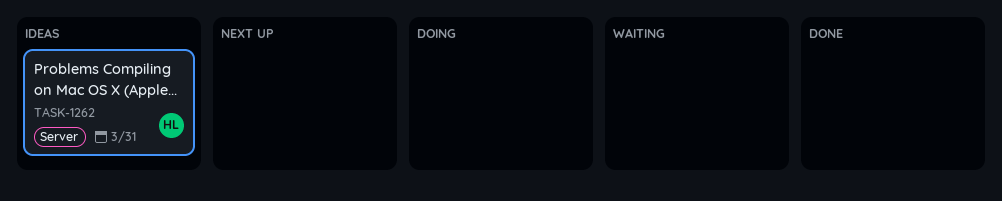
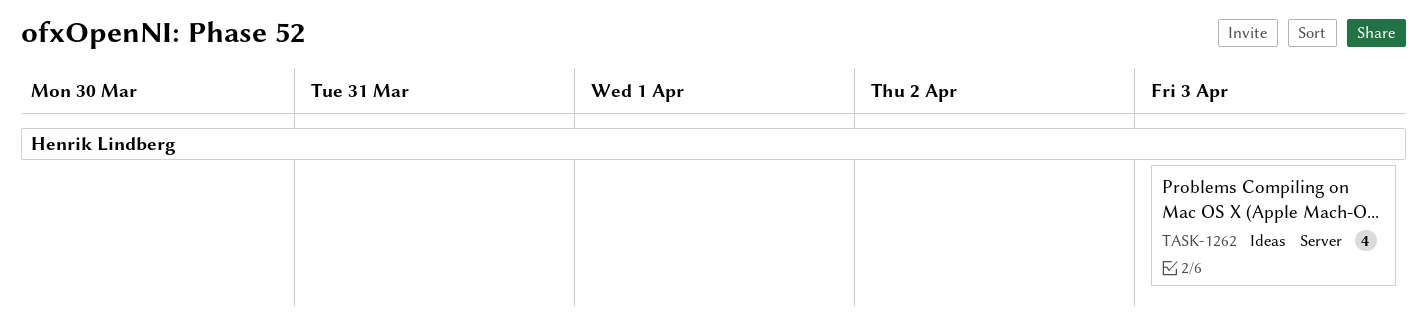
TASK-1262, due: Mar 31 -> Apr 3

